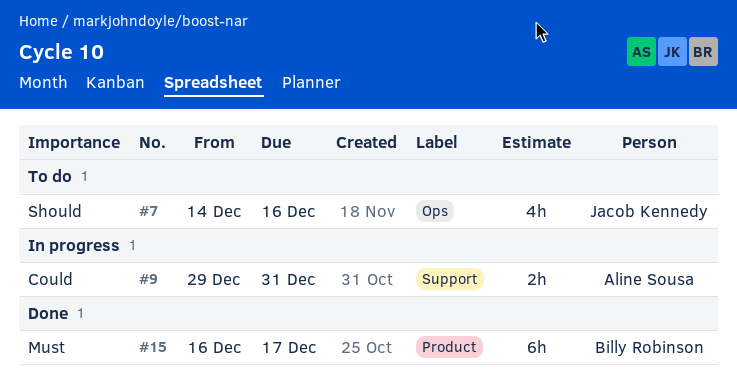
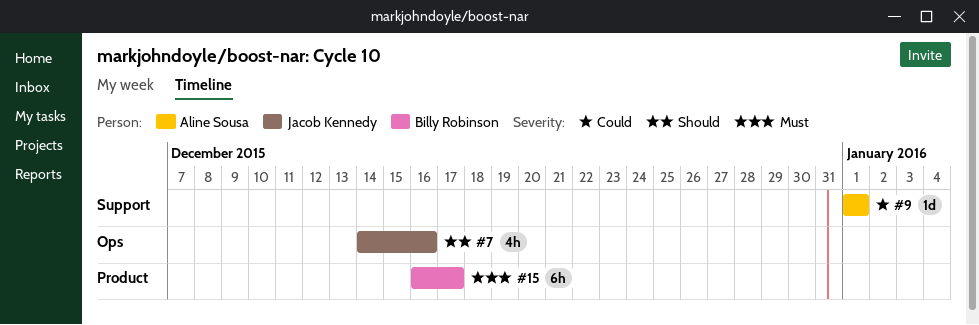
#9, estimate: 2h -> 1d
#9, start: Dec 29 -> Jan 1
#9, due: Dec 31 -> Jan 1

